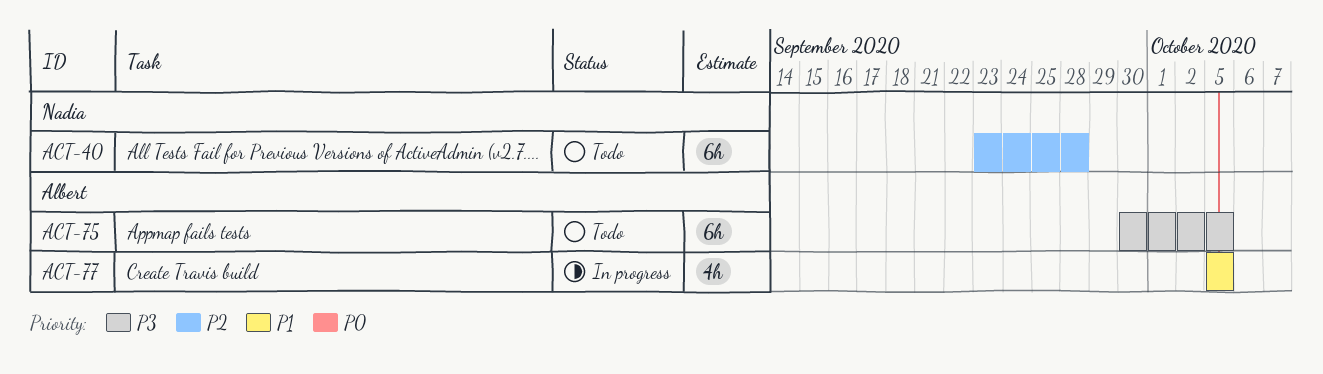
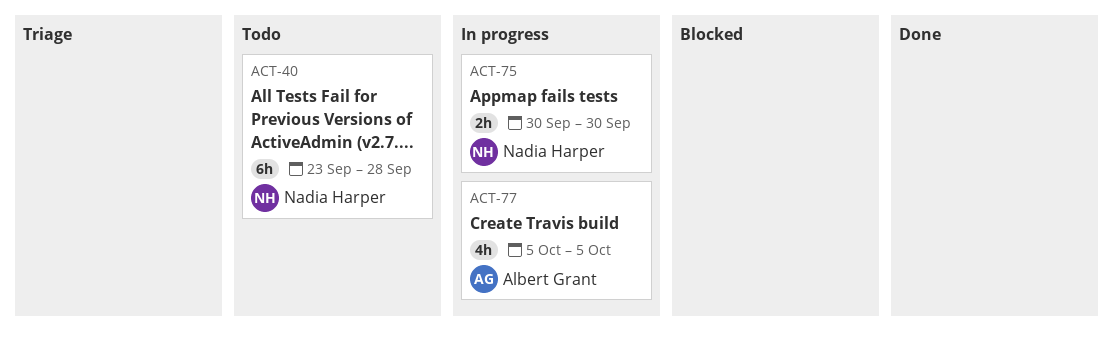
ACT-75, status: Todo -> In progress
ACT-75, owner: Albert Grant -> Nadia Harper
ACT-75, estimate: 6h -> 2h
ACT-75, due: Oct 5 -> Sep 30

